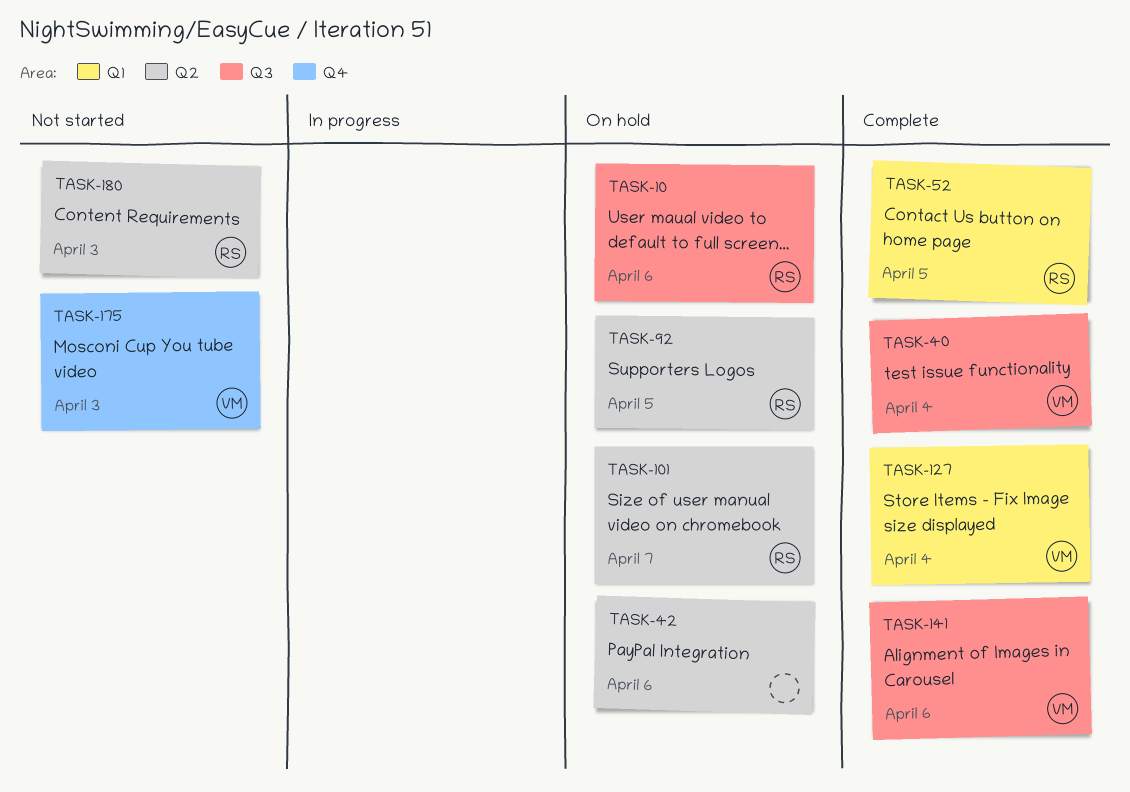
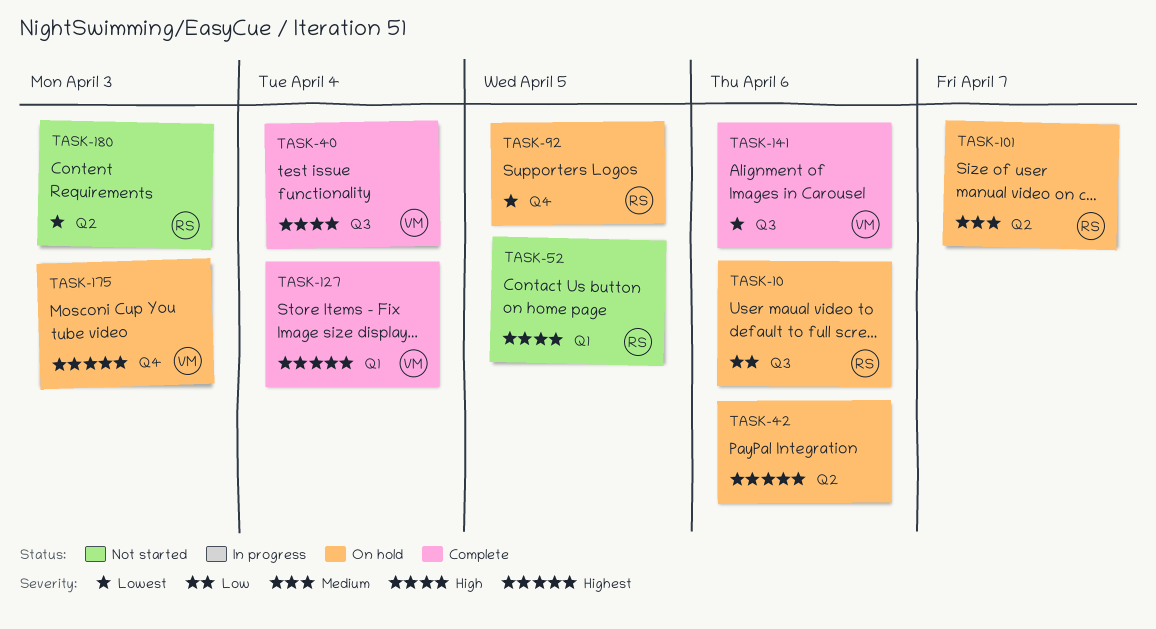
TASK-52, status: Complete -> Not started
TASK-92, label: Q2 -> Q4
TASK-175, status: Not started -> On hold

